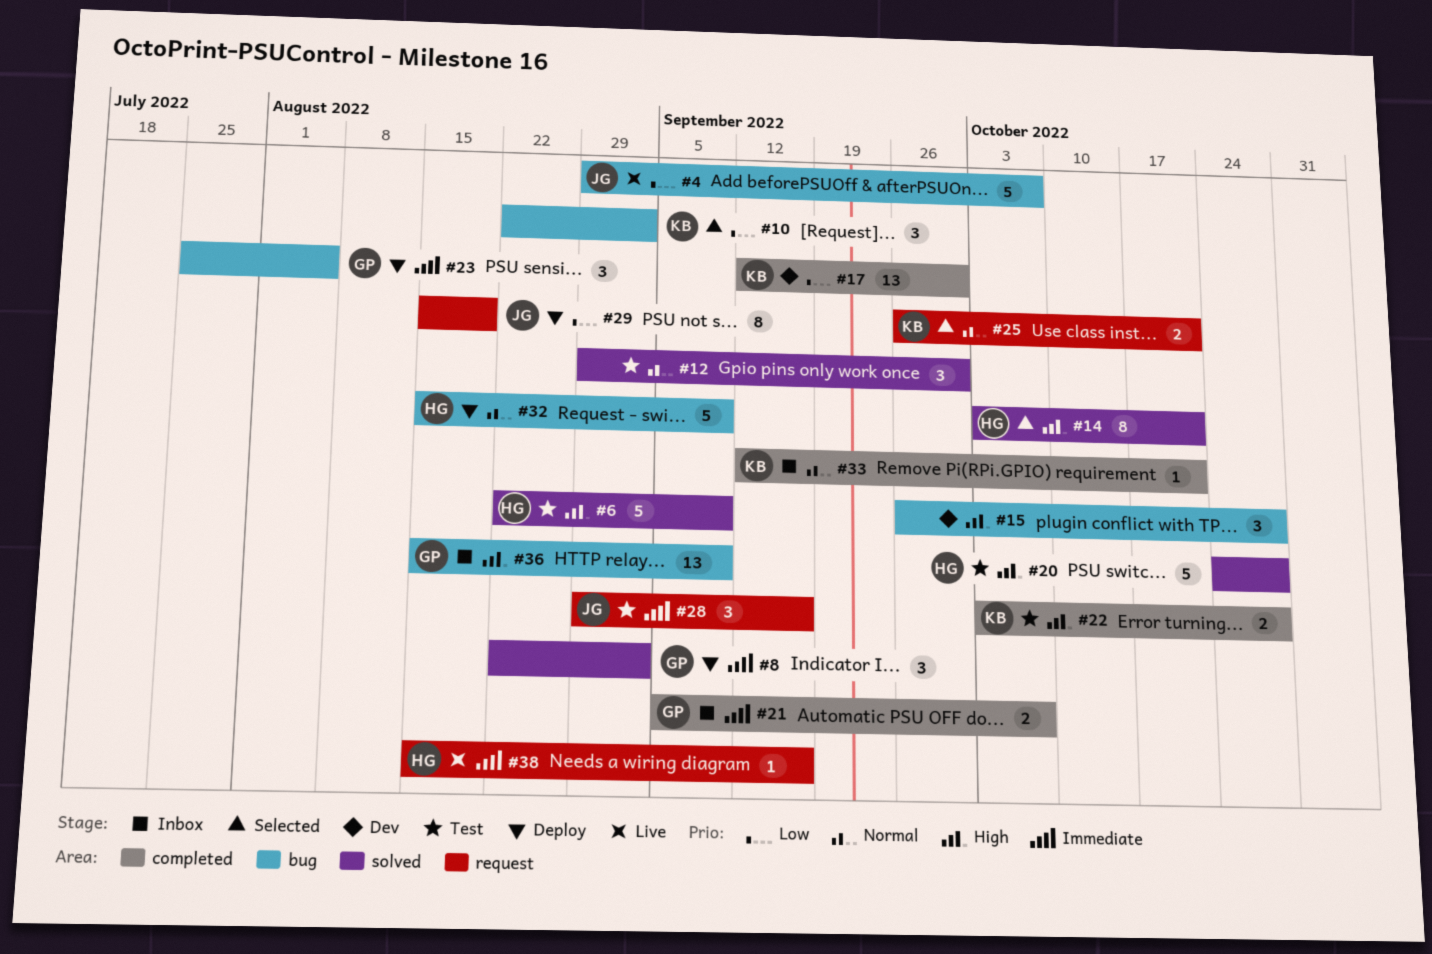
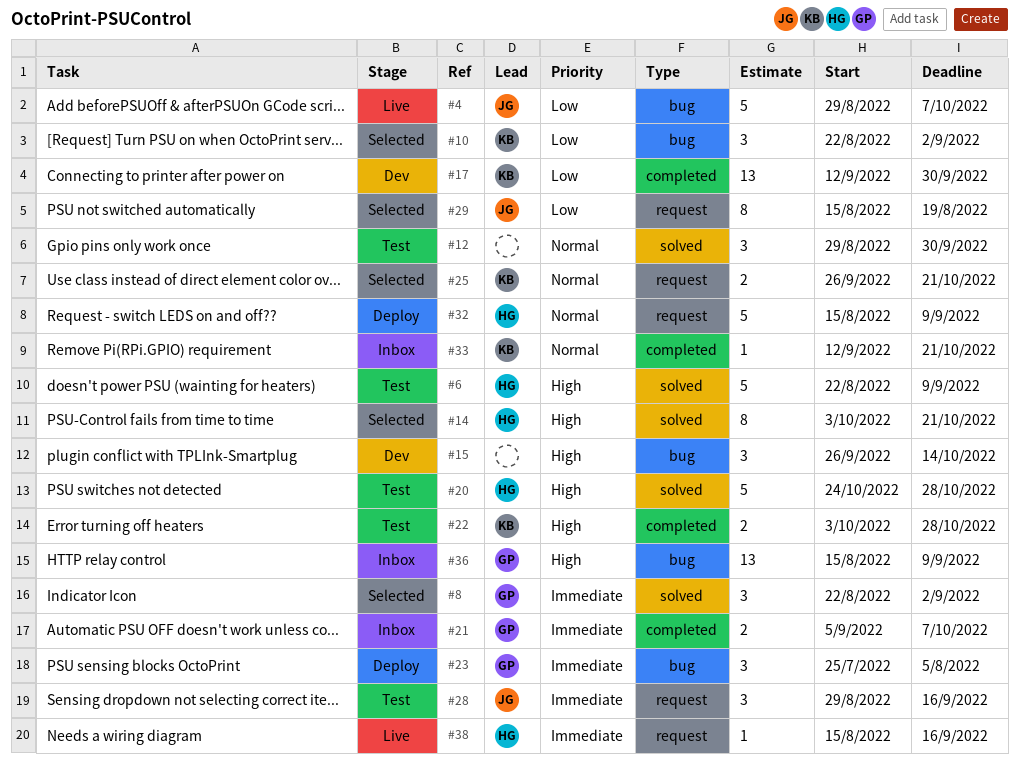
#8, status: Deploy -> Selected
#15, due: Oct 28 -> Oct 14
#29, status: Deploy -> Selected
#32, label: bug -> request

